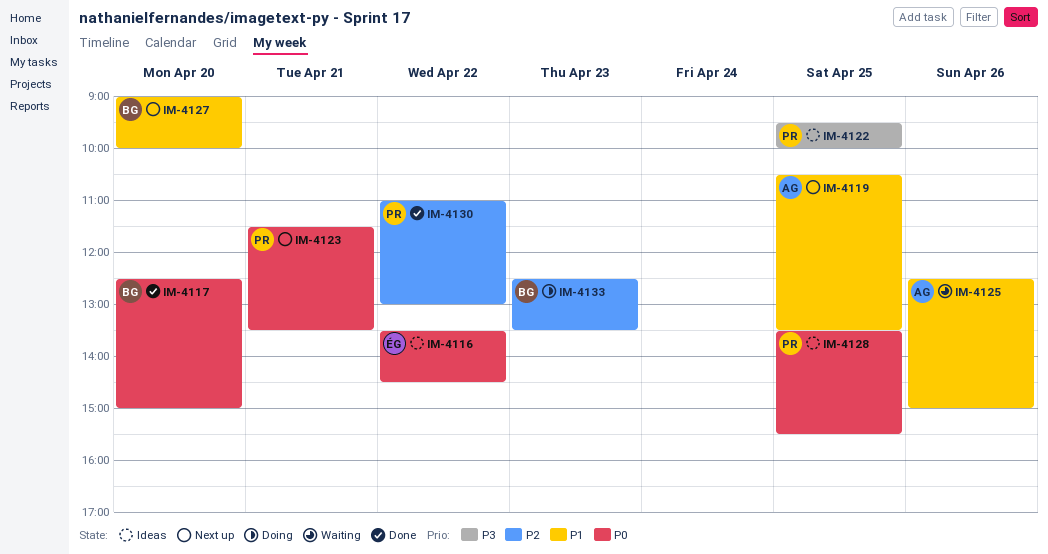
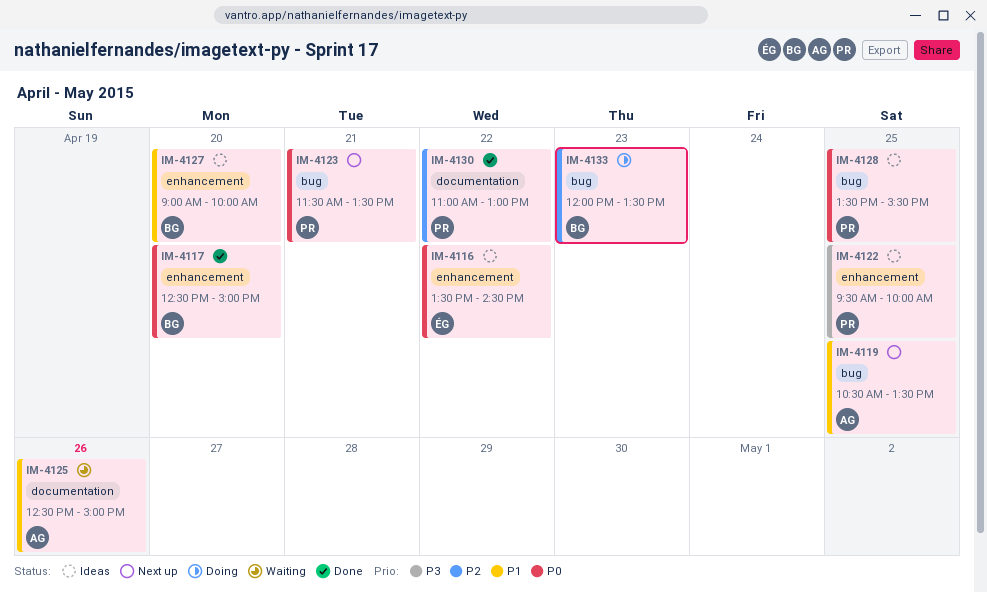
IM-4127, status: Next up -> Ideas
IM-4133, begins: 12:30 -> 12:00

